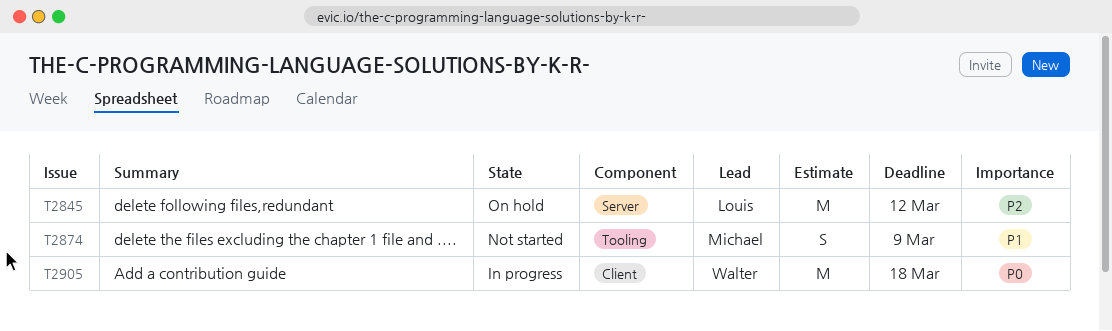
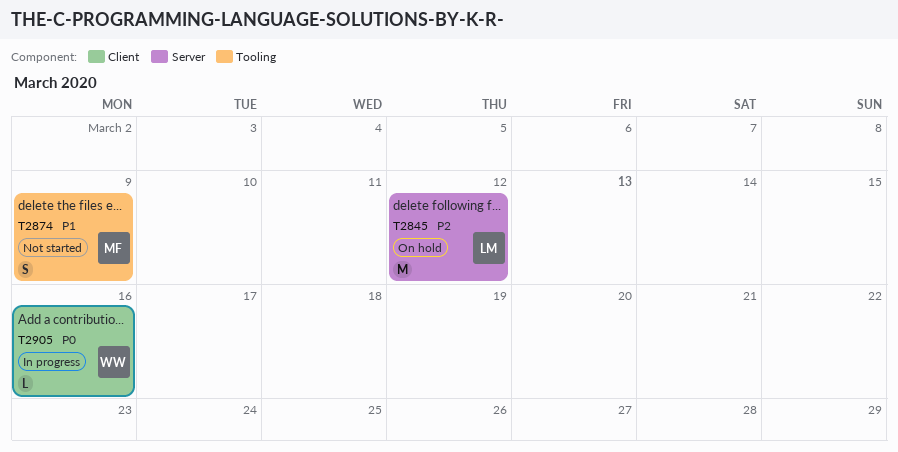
T2905, estimate: M -> L
T2905, due: Mar 18 -> Mar 16

